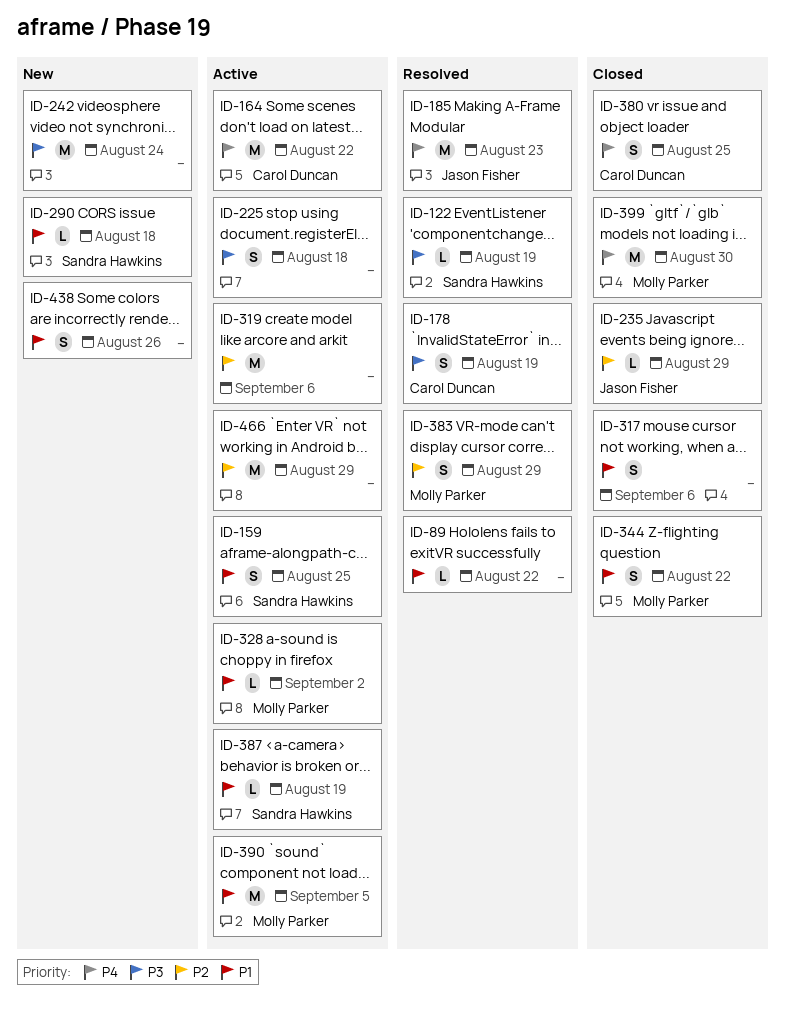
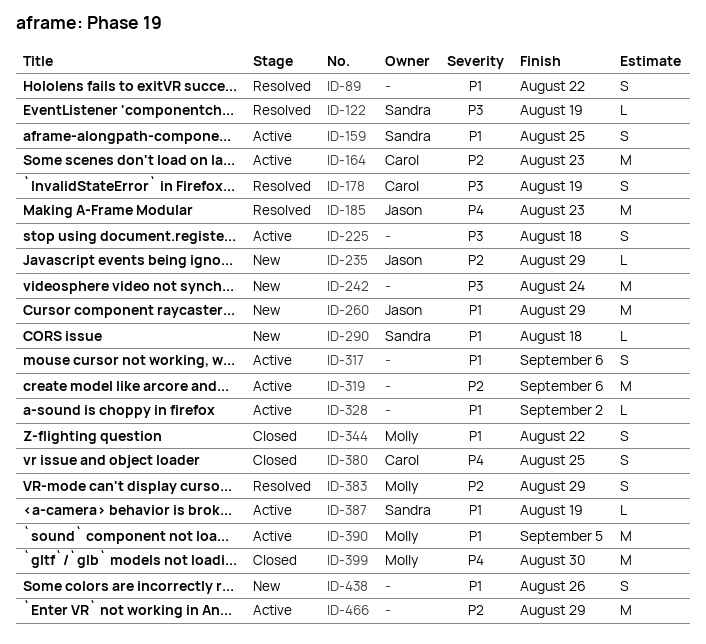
ID-89, estimate: L -> S
ID-164, priority: P4 -> P2
ID-164, due: Aug 22 -> Aug 23
ID-235, status: Closed -> New
ID-260: none -> present
ID-317, status: Closed -> Active
ID-328, owner: Molly Parker -> none

